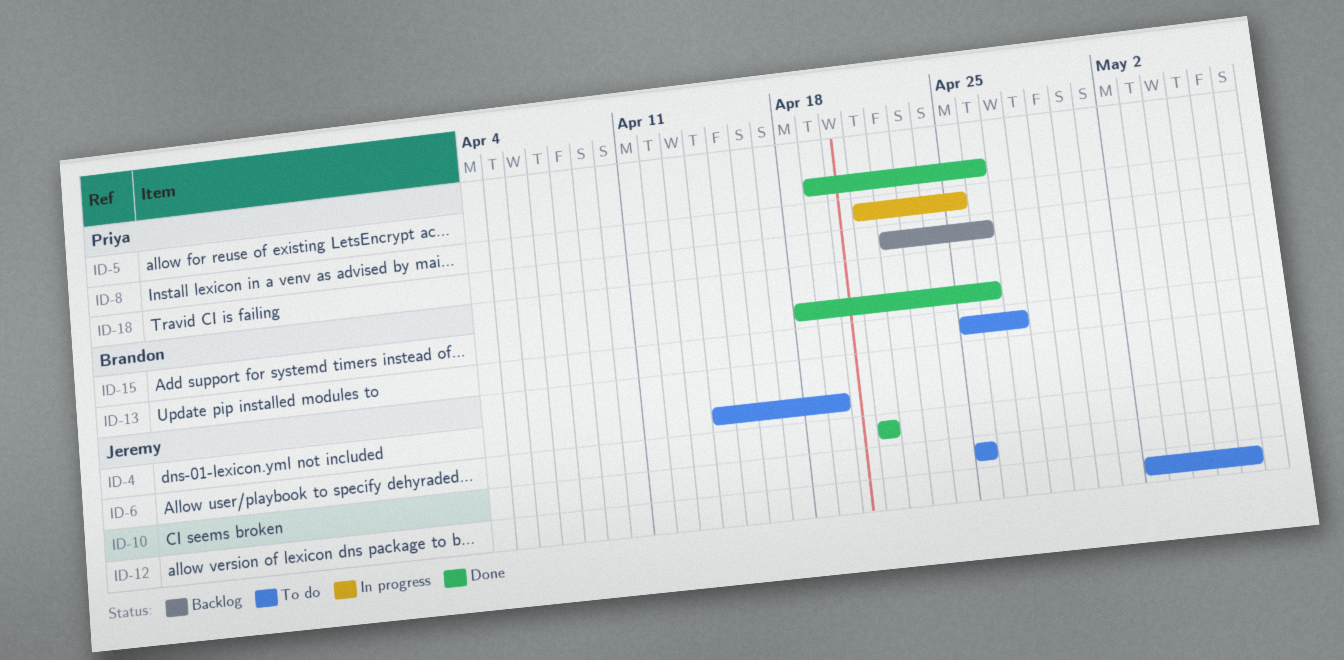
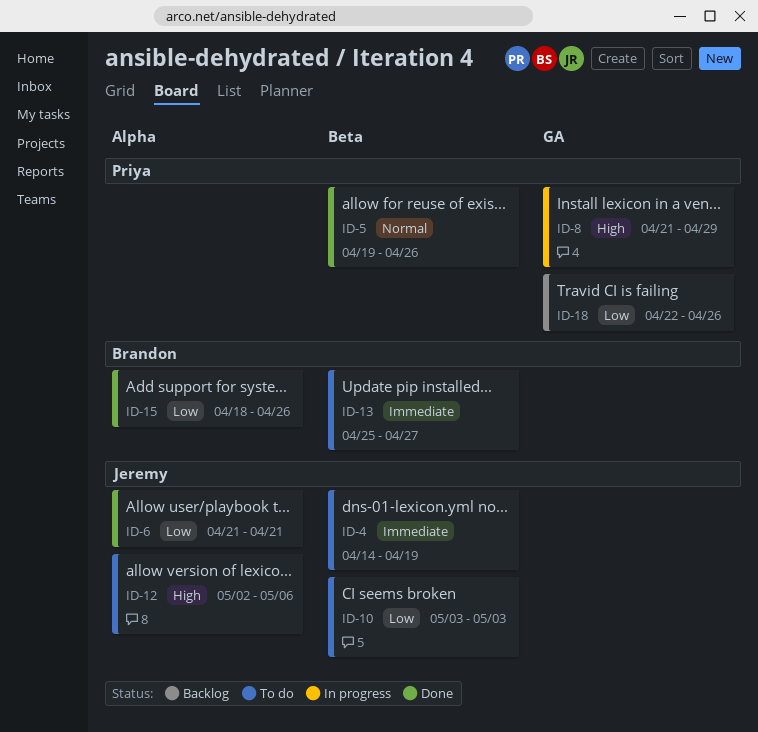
ID-8, due: Apr 25 -> Apr 29
ID-10, start: Apr 25 -> May 3
ID-10, due: Apr 25 -> May 3

